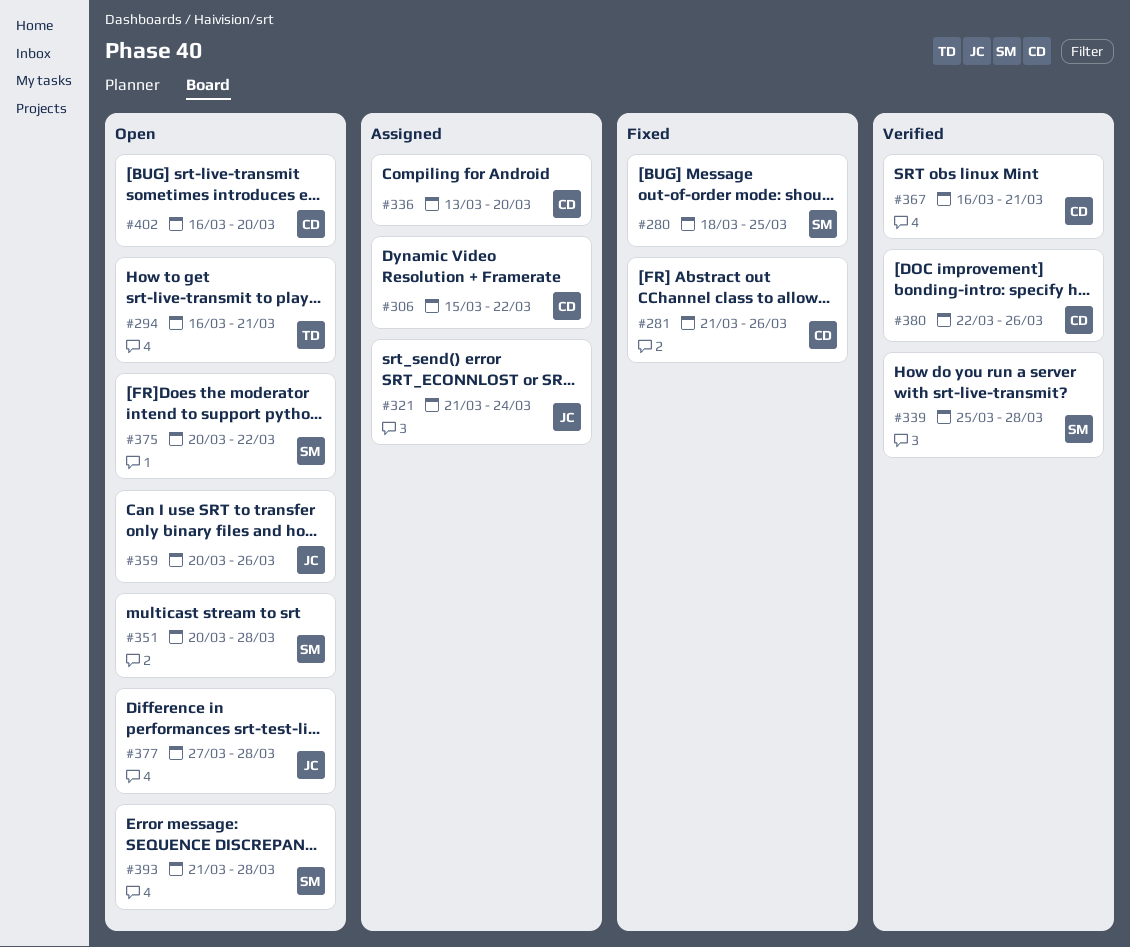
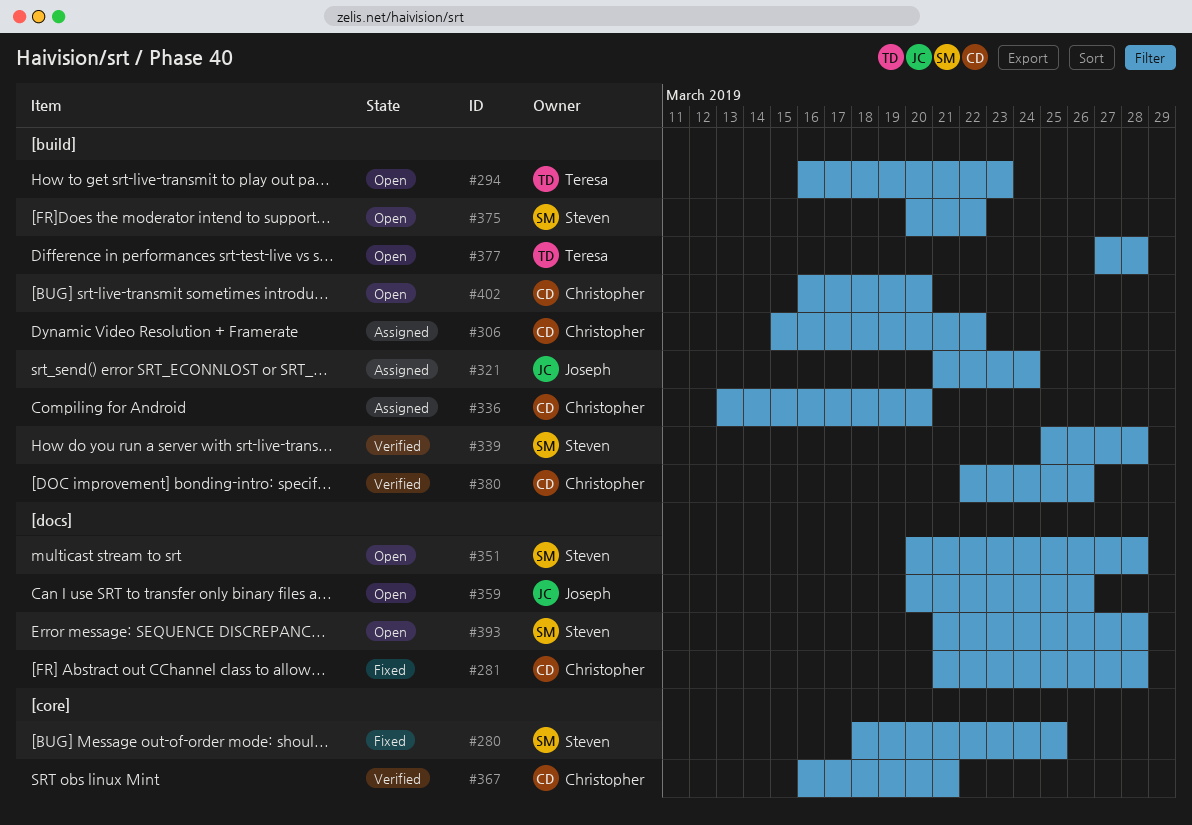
#281, due: Mar 26 -> Mar 28
#294, due: Mar 21 -> Mar 23
#377, owner: Joseph -> Teresa

